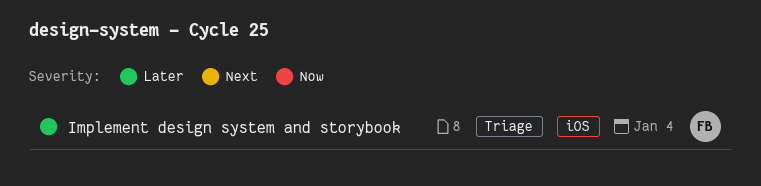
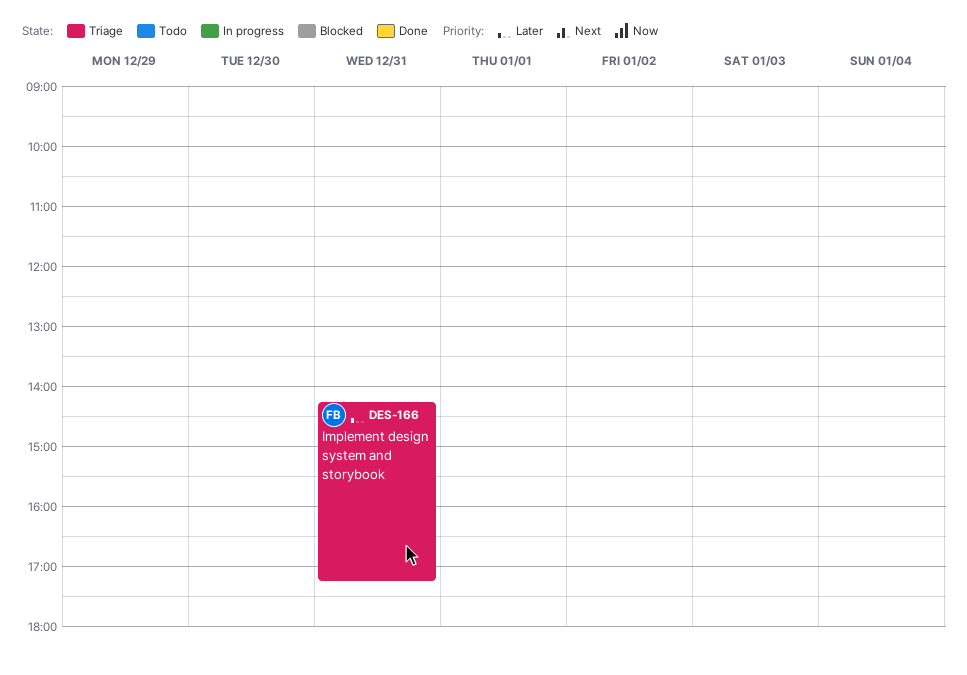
Implement design system and storybook, day: Jan 4 -> Dec 31

